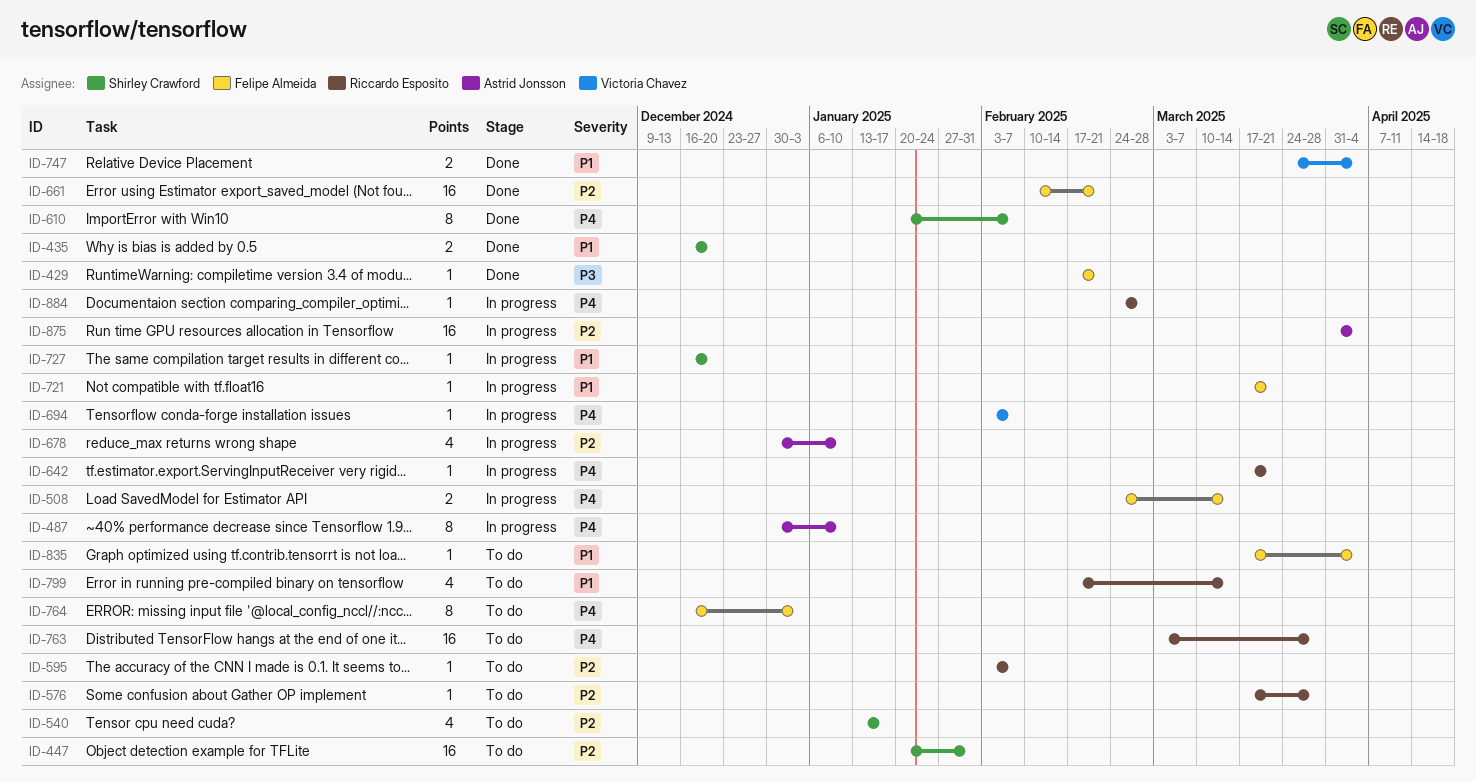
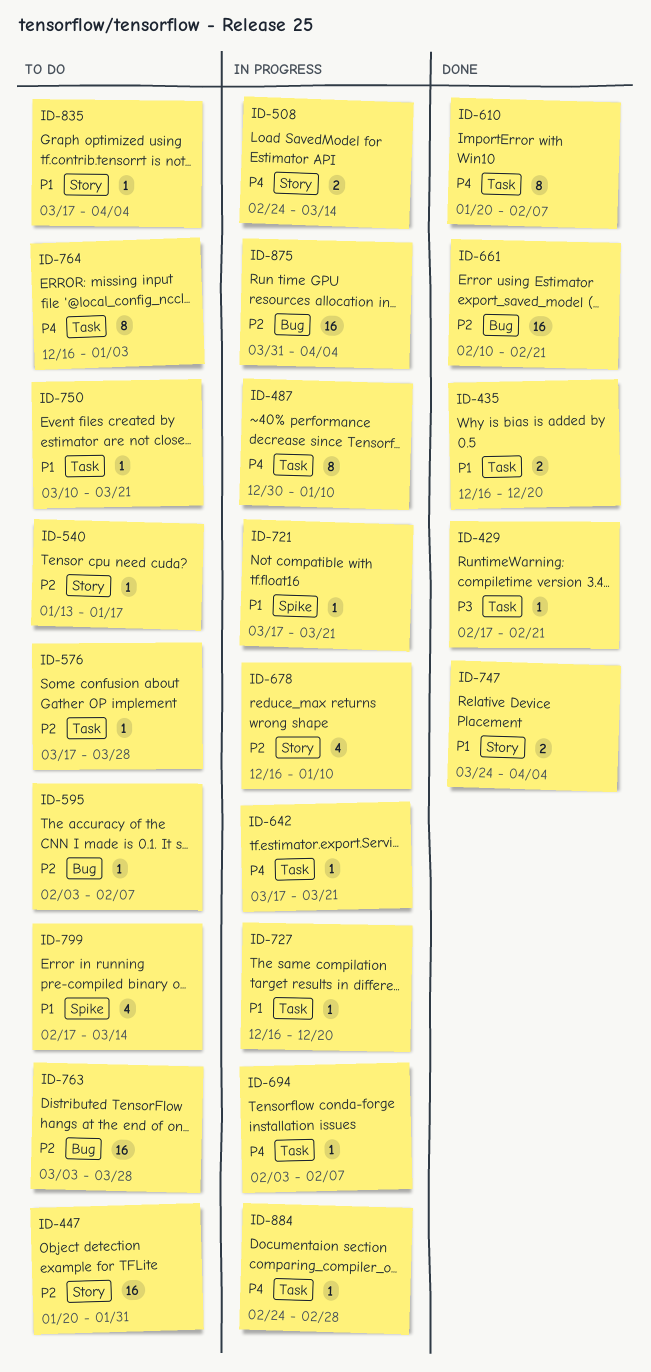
ID-540, estimate: 4 -> 1
ID-678, start: Dec 30 -> Dec 16
ID-750: none -> present
ID-763, priority: P4 -> P2

